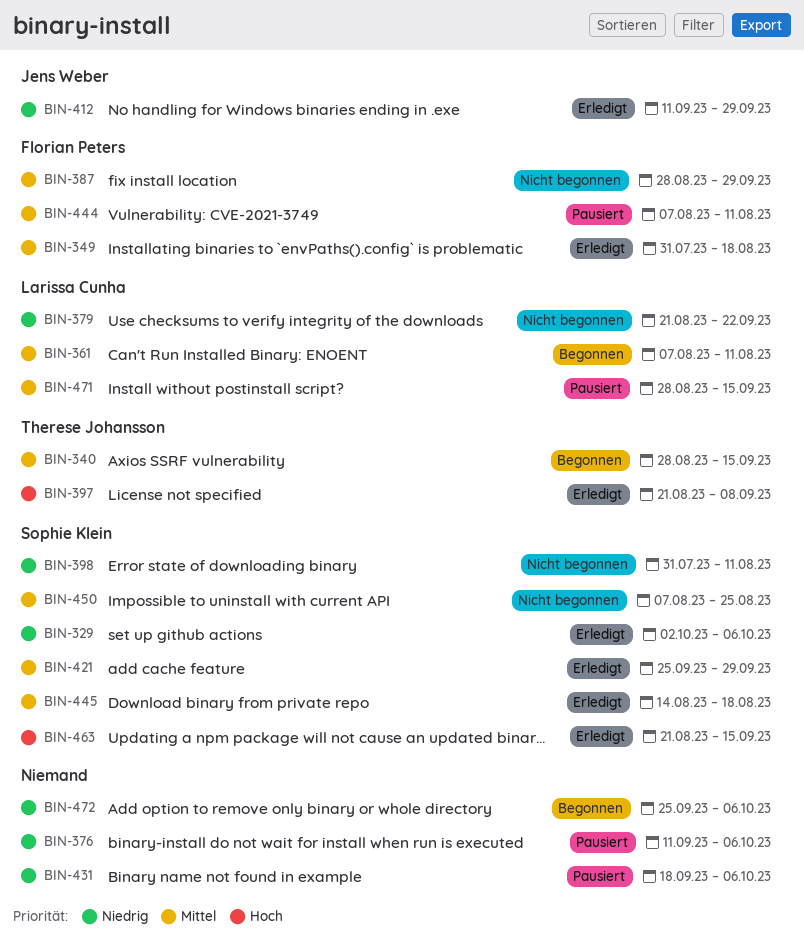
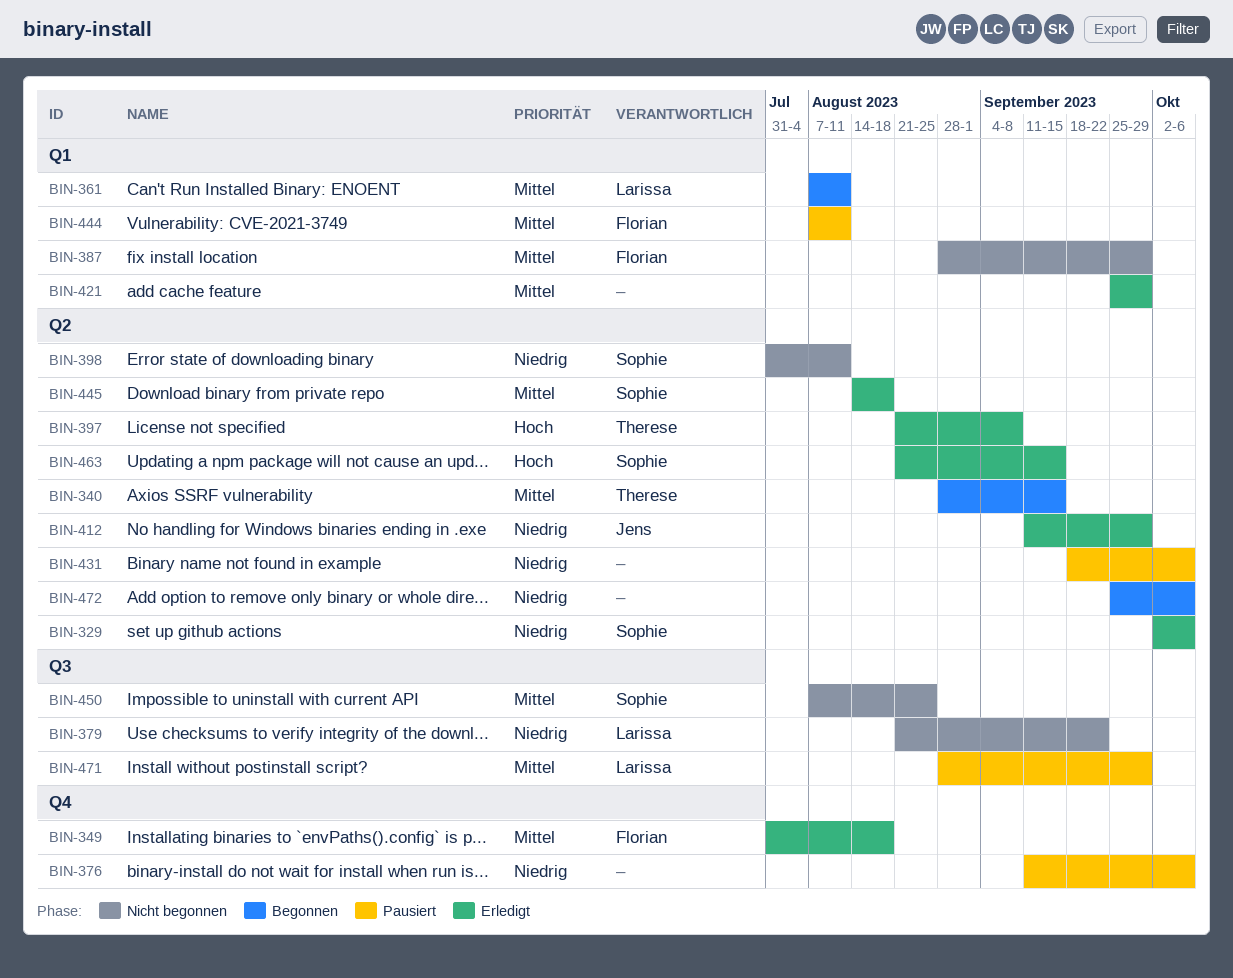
BIN-421, owner: Sophie Klein -> none
BIN-471, due: Sep 15 -> Sep 29

